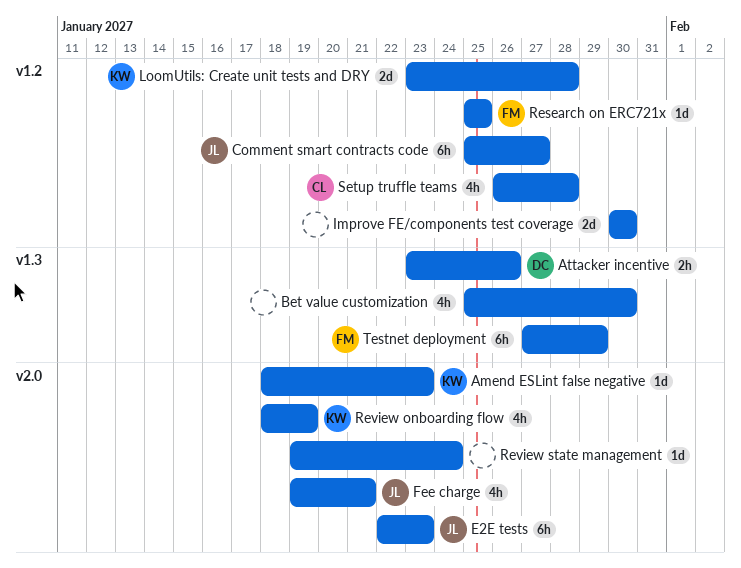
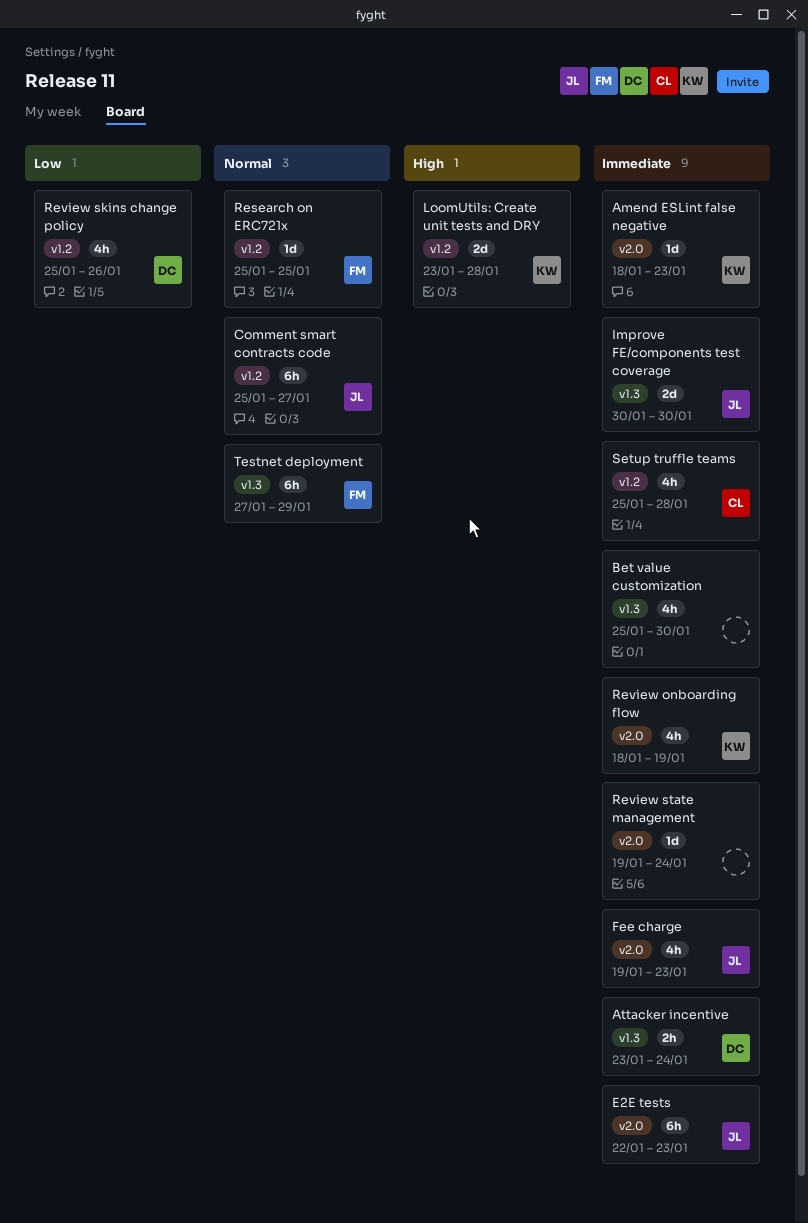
Attacker incentive, due: Jan 26 -> Jan 24
Fee charge, due: Jan 21 -> Jan 23
Improve FE/components test coverage, owner: none -> JL
Improve FE/components test coverage, label: v1.2 -> v1.3
Review skins change policy: none -> present
Setup truffle teams, start: Jan 26 -> Jan 25

